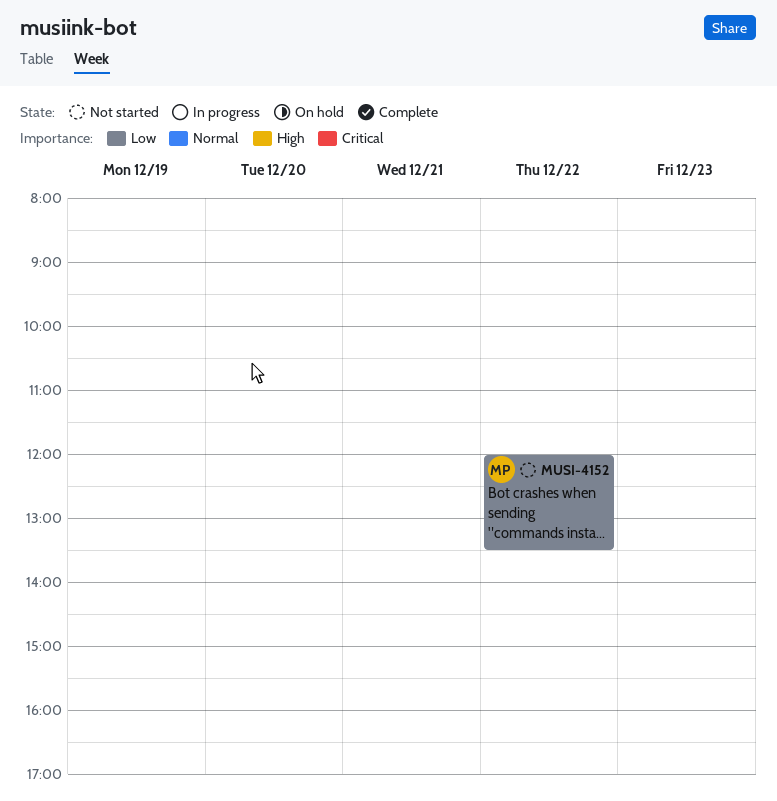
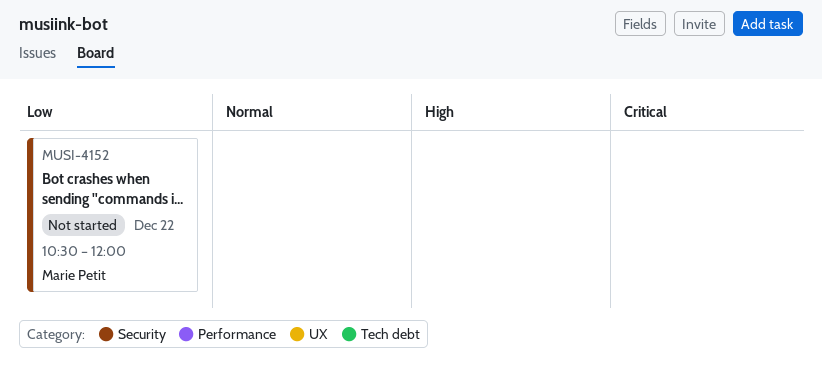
MUSI-4152, begins: 12:00 -> 10:30
MUSI-4152, ends: 13:30 -> 12:00

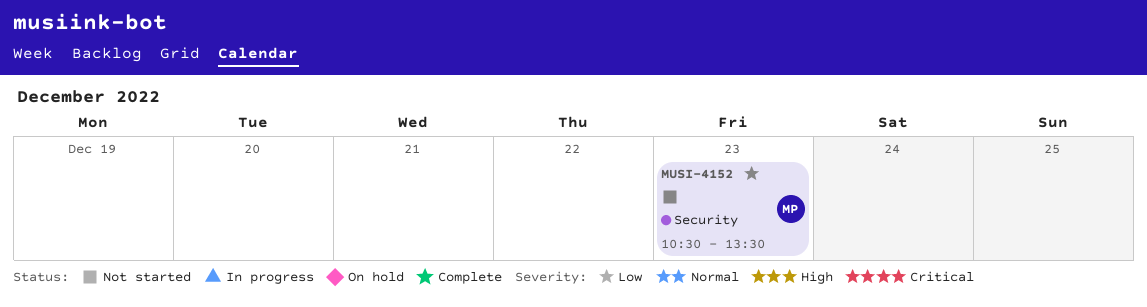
MUSI-4152, day: Dec 22 -> Dec 23
MUSI-4152, ends: 12:00 -> 13:30

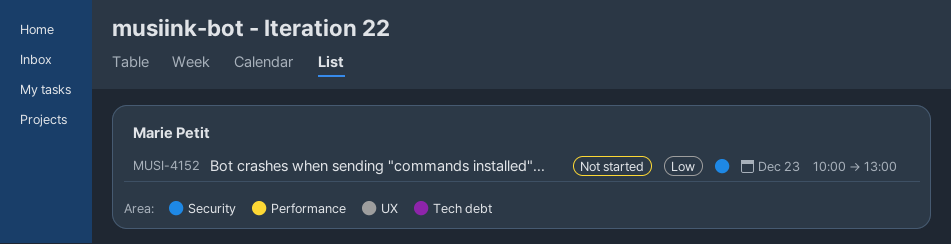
MUSI-4152, begins: 10:30 -> 10:00
MUSI-4152, ends: 13:30 -> 13:00

